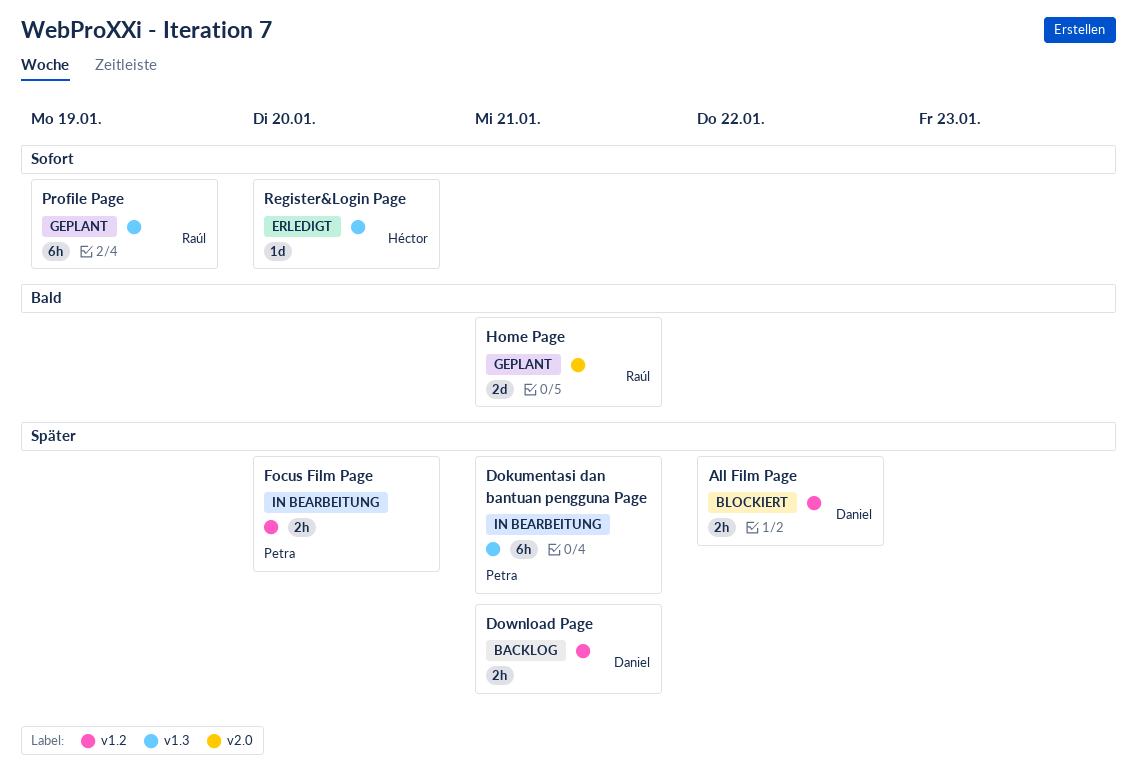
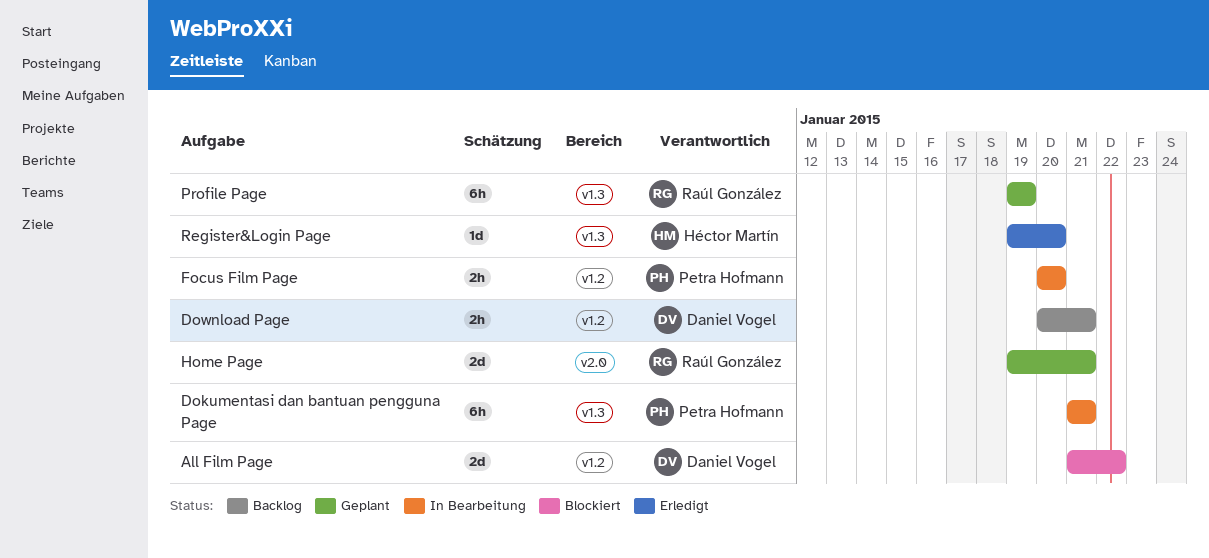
All Film Page, estimate: 2h -> 2d

